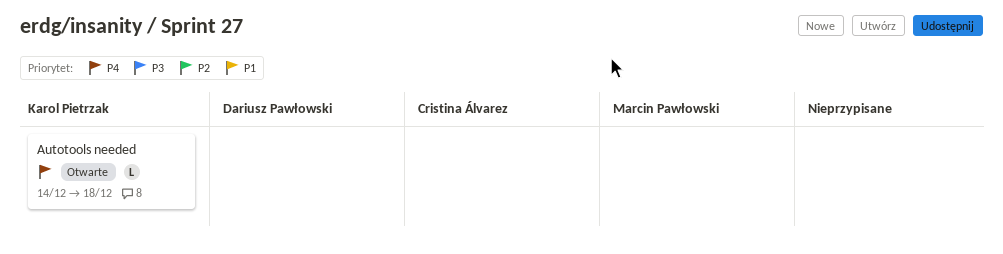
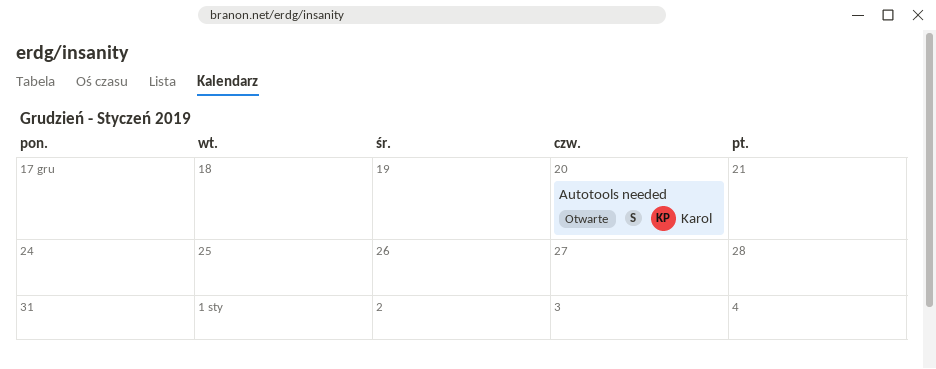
Autotools needed, estimate: L -> S
Autotools needed, due: Dec 18 -> Dec 20

